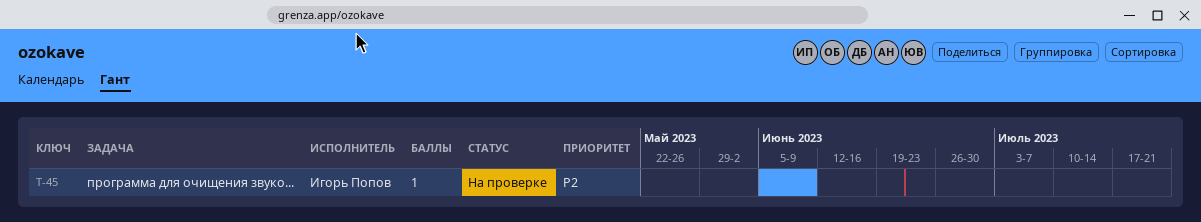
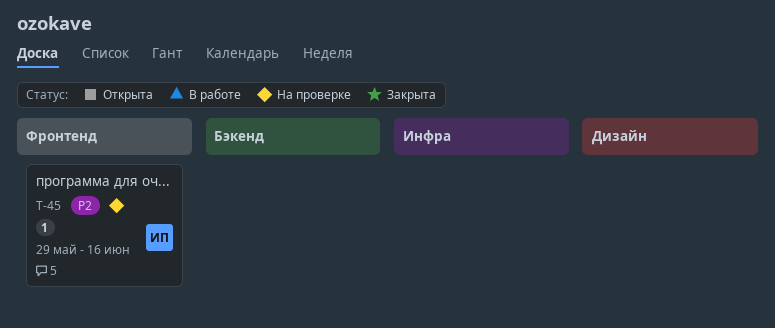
T-45, start: Jun 5 -> May 29
T-45, due: Jun 9 -> Jun 16

